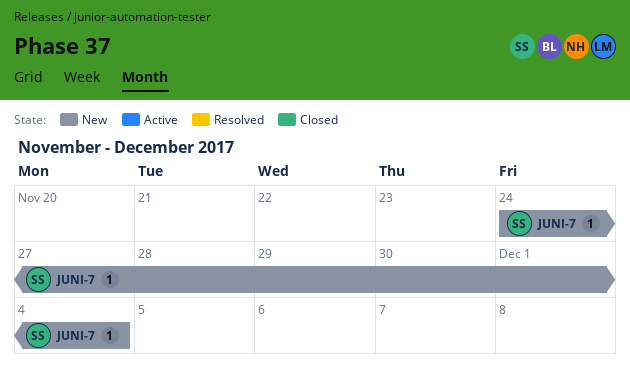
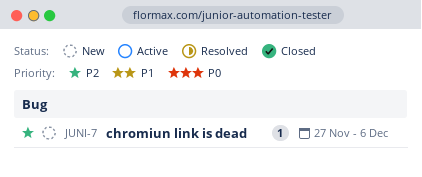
JUNI-7, start: Nov 24 -> Nov 27
JUNI-7, due: Dec 4 -> Dec 6

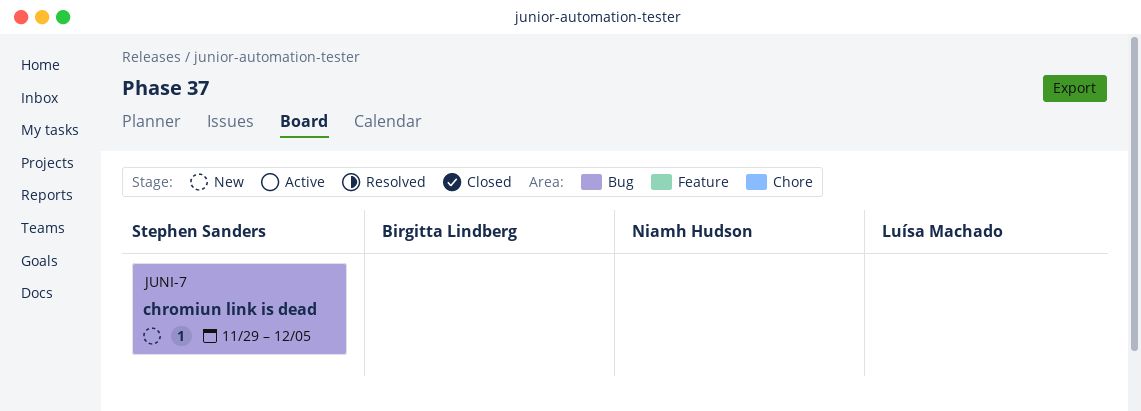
JUNI-7, start: Nov 27 -> Nov 29
JUNI-7, due: Dec 6 -> Dec 5

